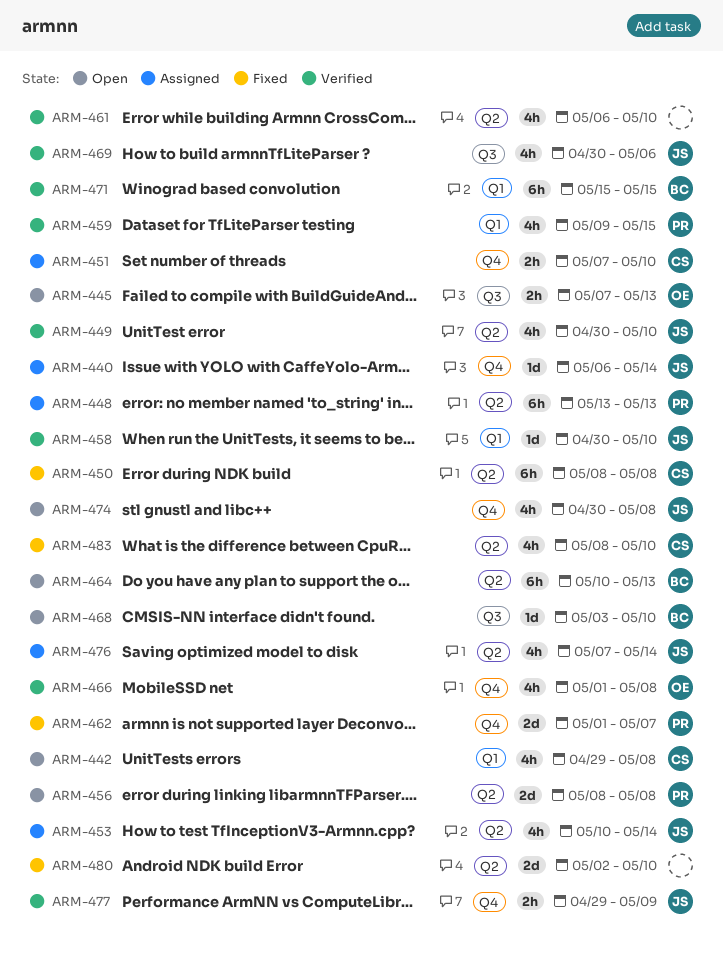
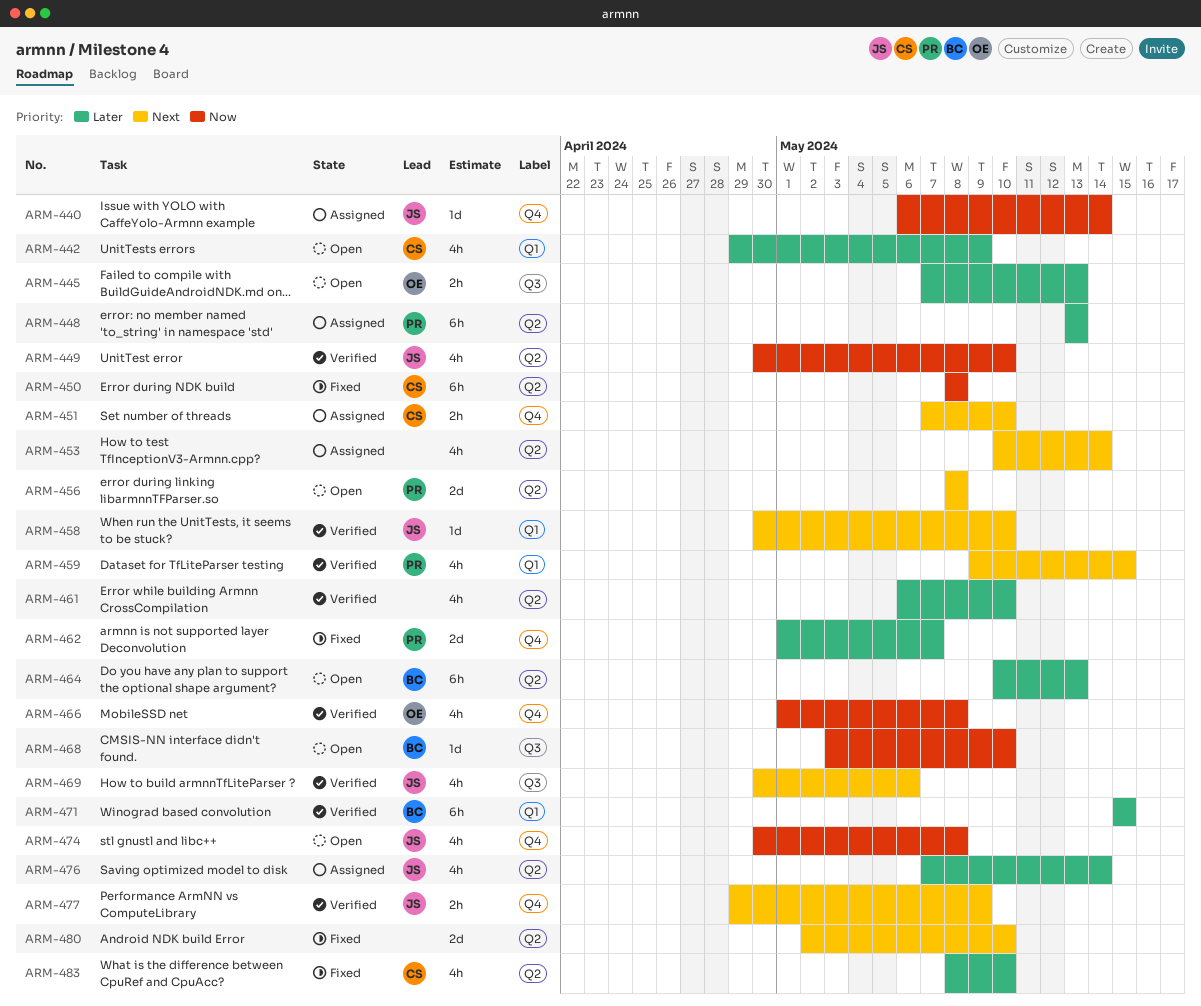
ARM-442, due: May 8 -> May 9
ARM-453, owner: JS -> none

